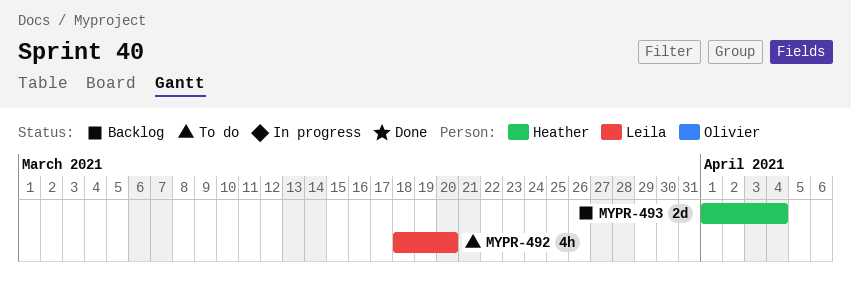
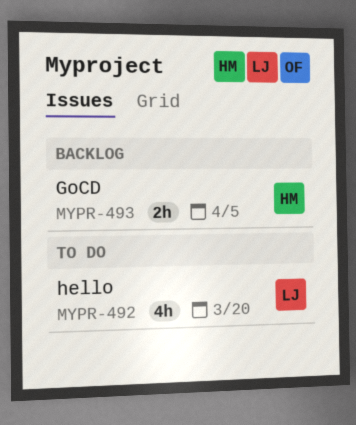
MYPR-493, estimate: 2d -> 2h
MYPR-493, due: Apr 4 -> Apr 5

